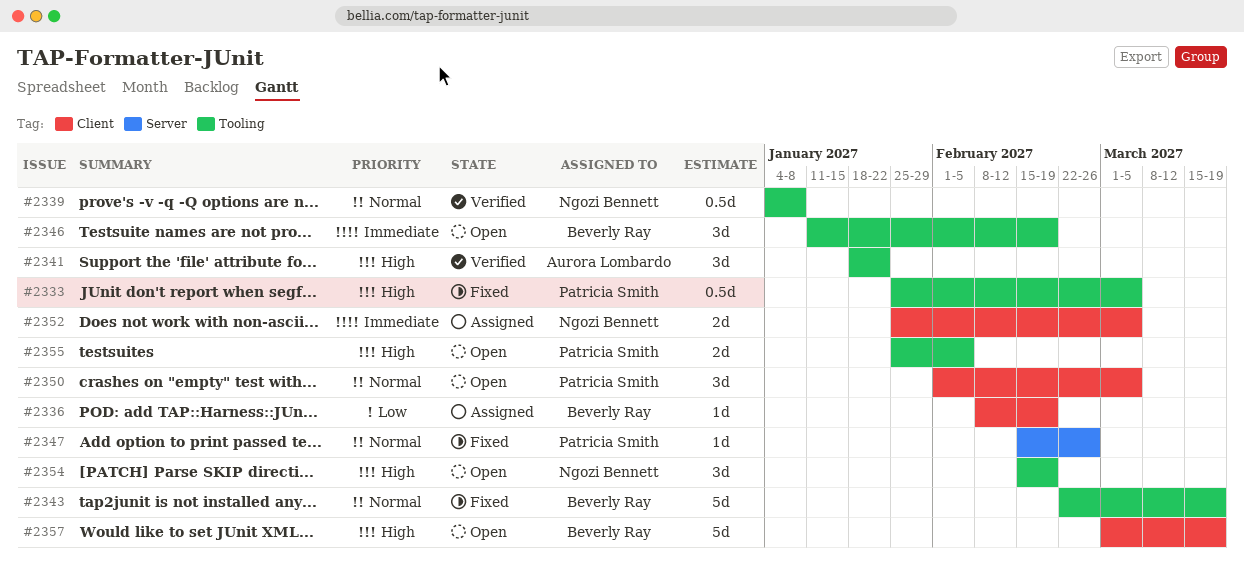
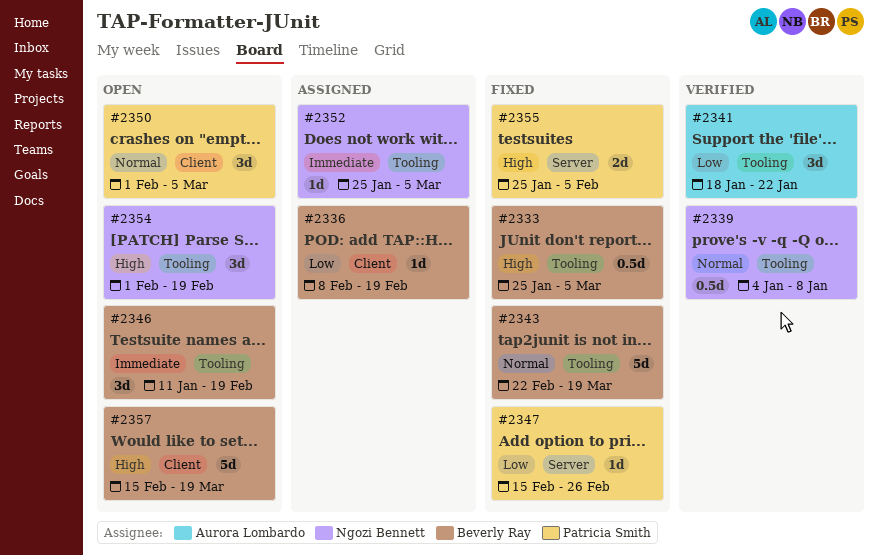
#2333, owner: Patricia Smith -> Beverly Ray
#2341, priority: High -> Low
#2347, priority: Normal -> Low
#2352, label: Client -> Tooling
#2352, estimate: 2d -> 1d
#2354, start: Feb 15 -> Feb 1
#2355, status: Open -> Fixed
#2355, label: Tooling -> Server
#2357, start: Mar 1 -> Feb 15

